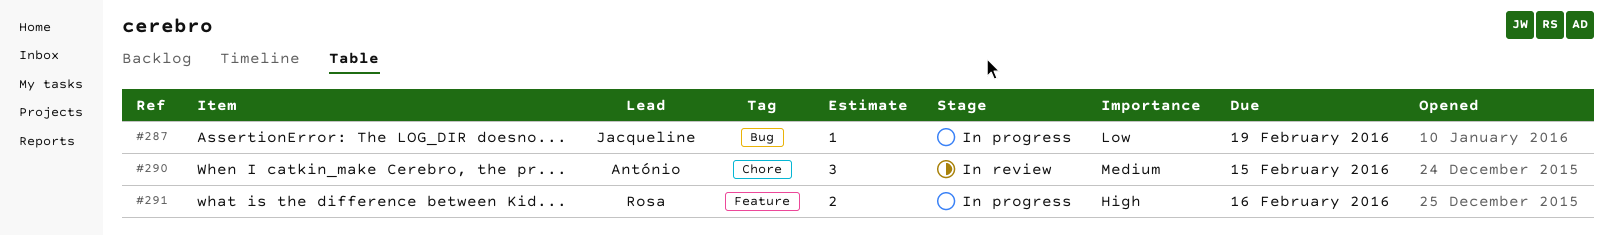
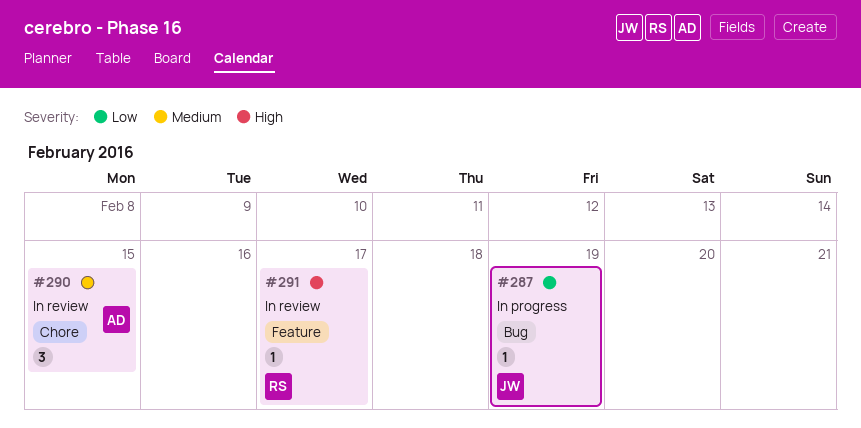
#291, status: In progress -> In review
#291, estimate: 2 -> 1
#291, due: Feb 16 -> Feb 17

